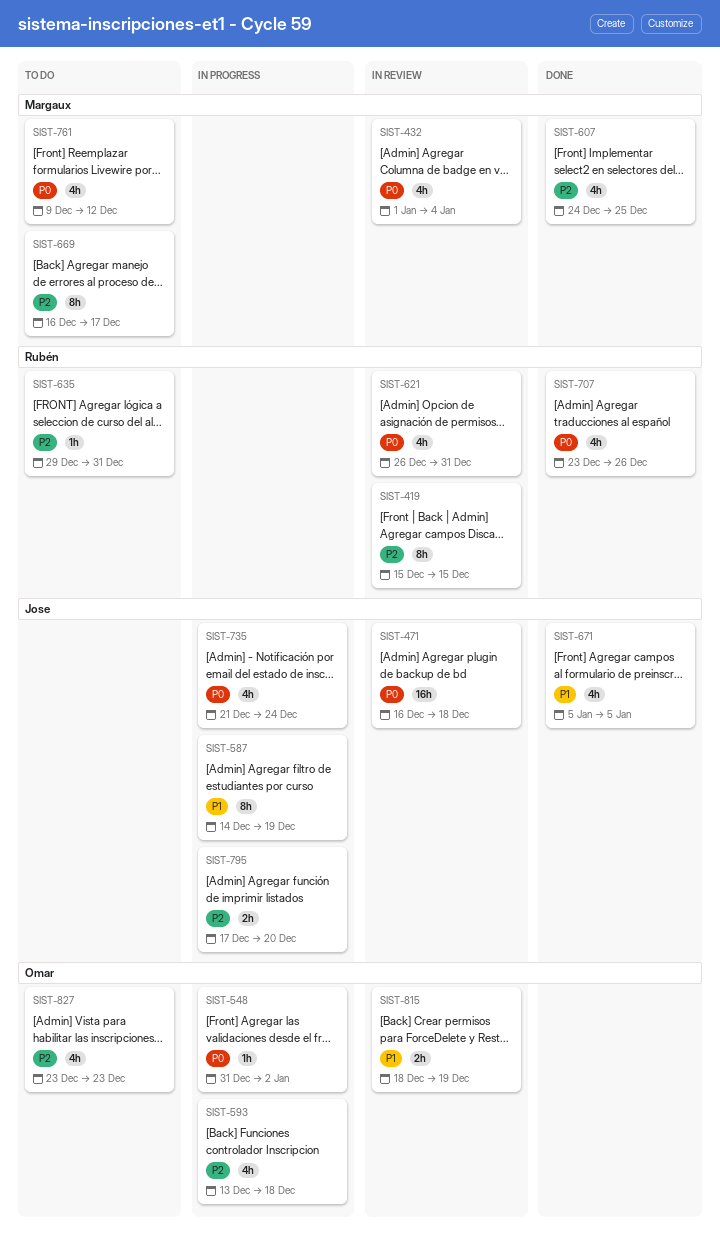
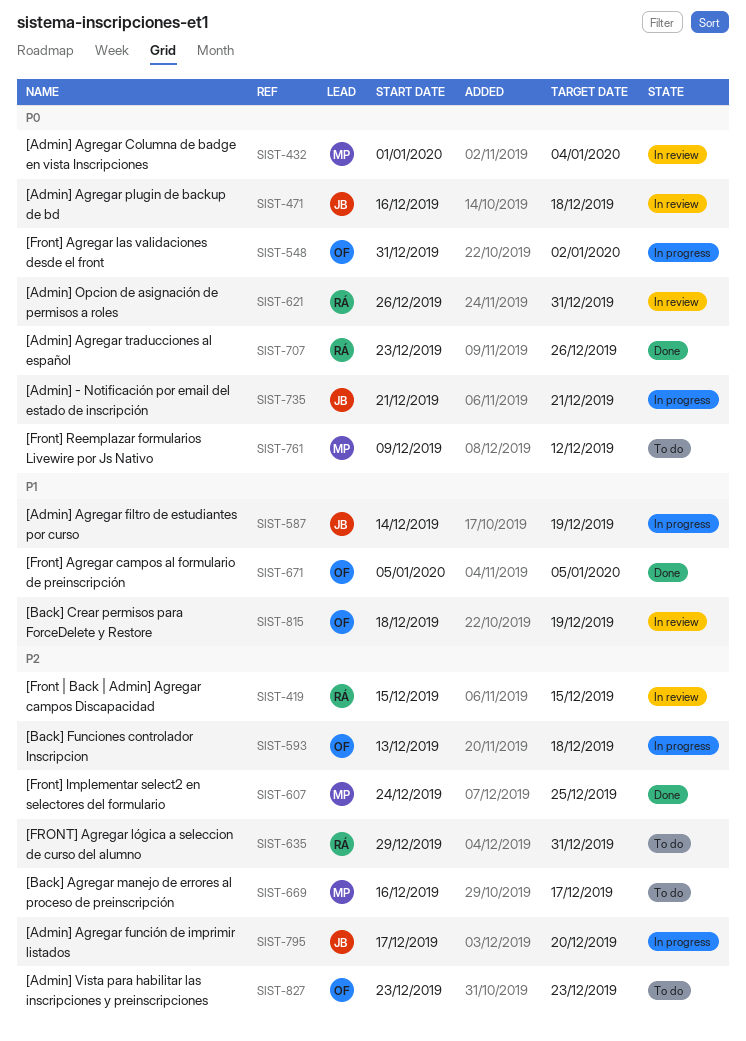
SIST-671, owner: Jose -> Omar
SIST-735, due: Dec 24 -> Dec 21

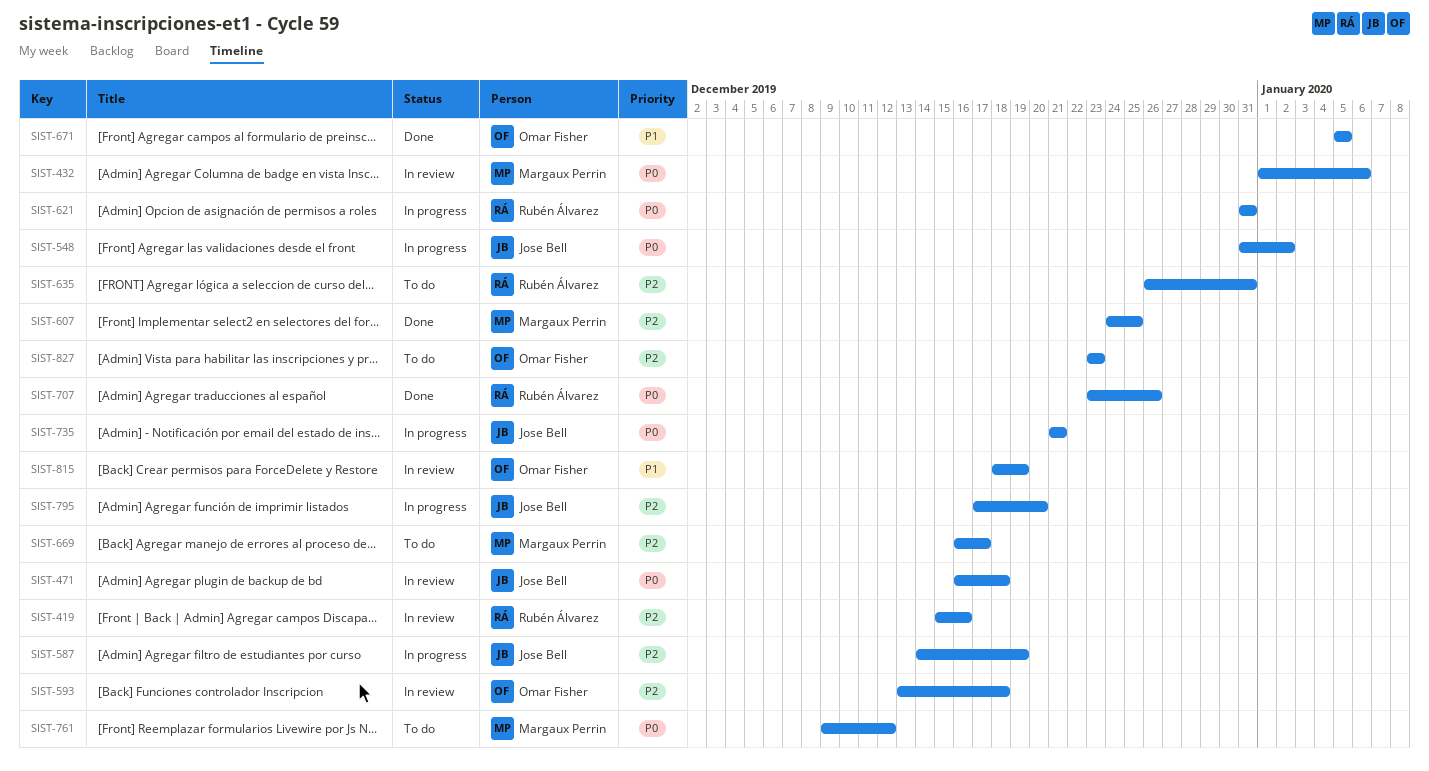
SIST-419, due: Dec 15 -> Dec 16
SIST-432, due: Jan 4 -> Jan 6
SIST-548, owner: Omar Fisher -> Jose Bell
SIST-587, priority: P1 -> P2
SIST-593, status: In progress -> In review
SIST-621, status: In review -> In progress
SIST-621, start: Dec 26 -> Dec 31
SIST-635, start: Dec 29 -> Dec 26

